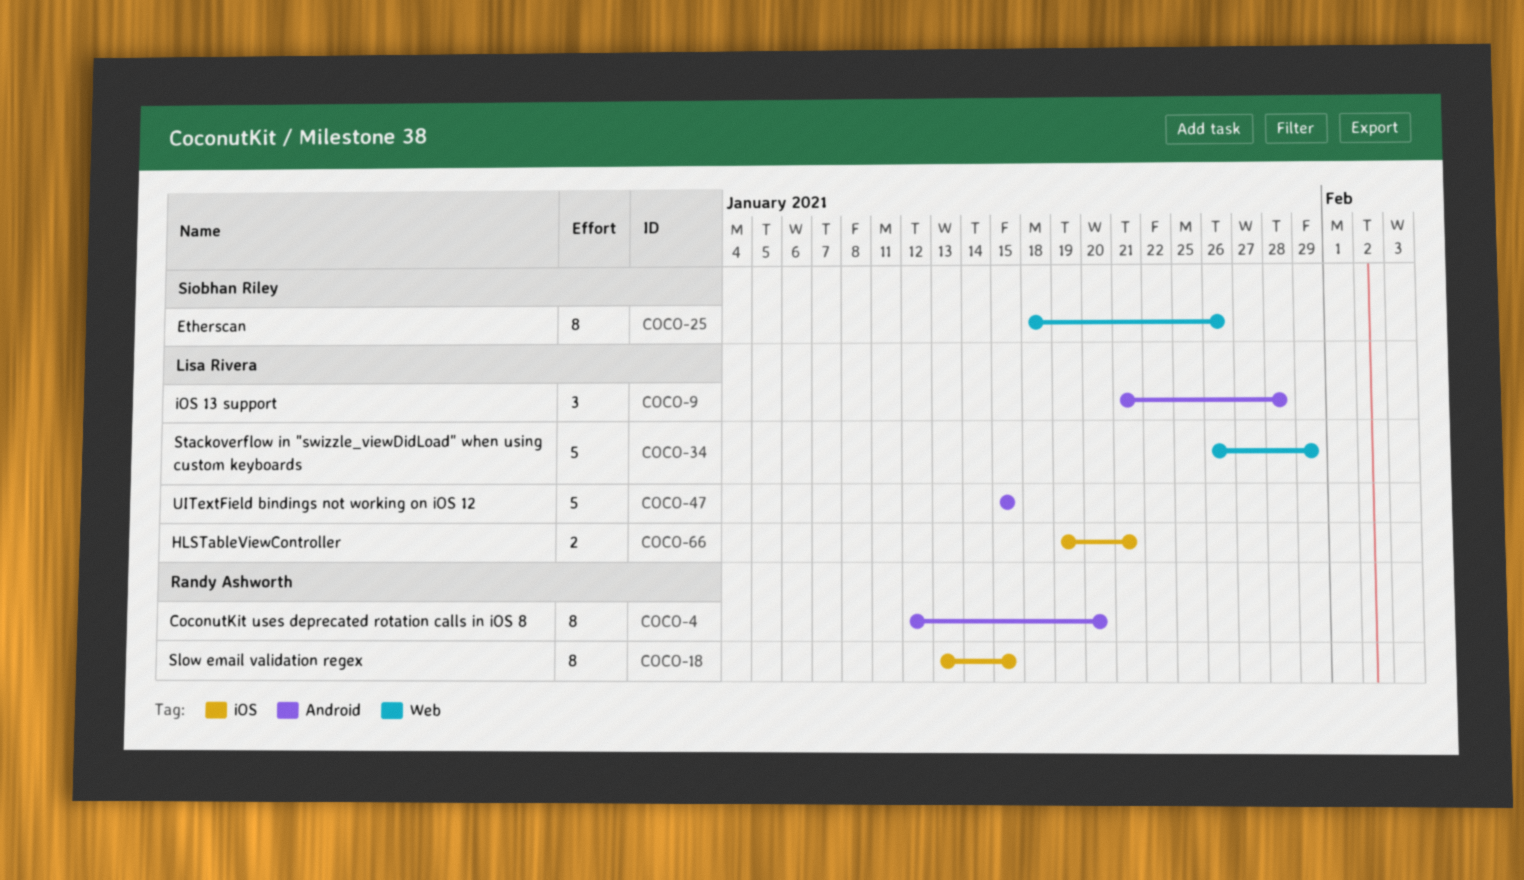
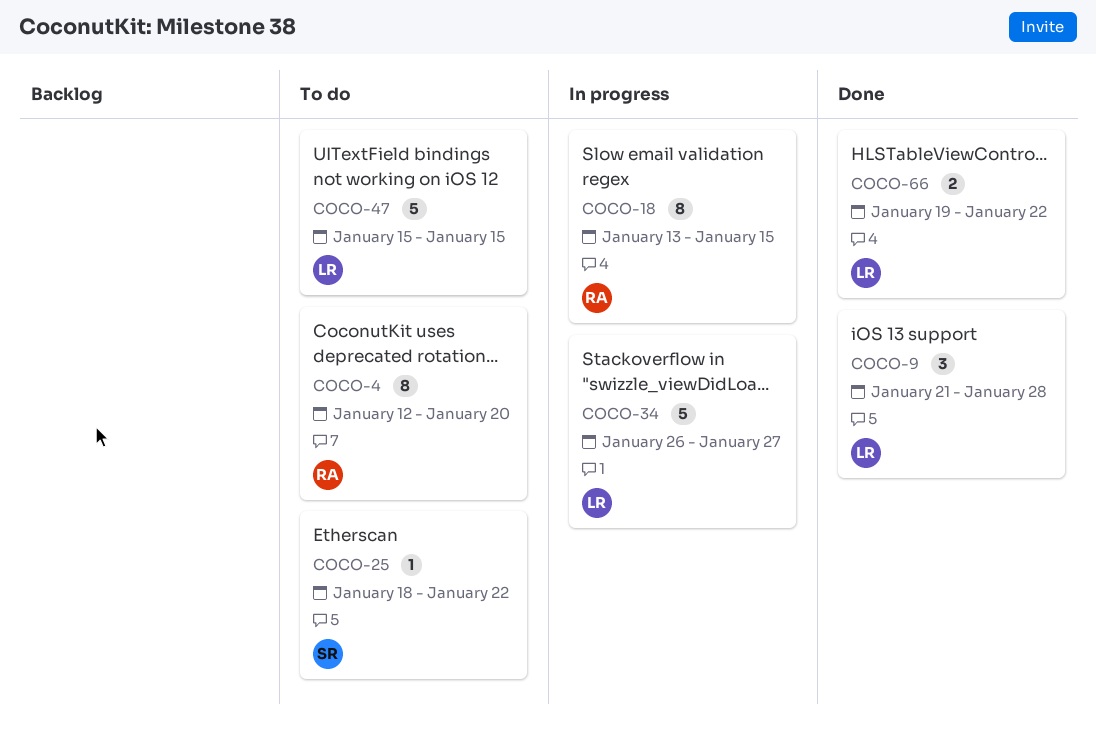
COCO-25, estimate: 8 -> 1
COCO-25, due: Jan 26 -> Jan 22
COCO-34, due: Jan 29 -> Jan 27
COCO-66, due: Jan 21 -> Jan 22

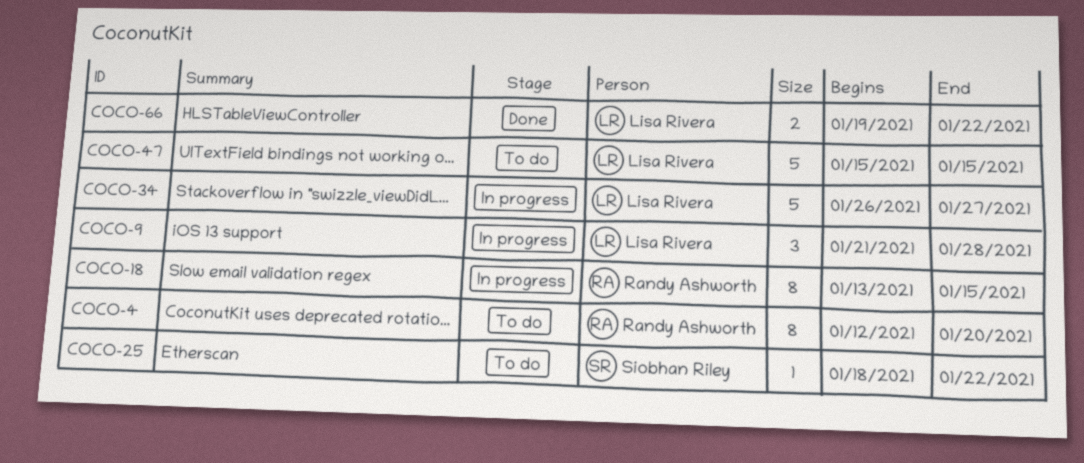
COCO-9, status: Done -> In progress

